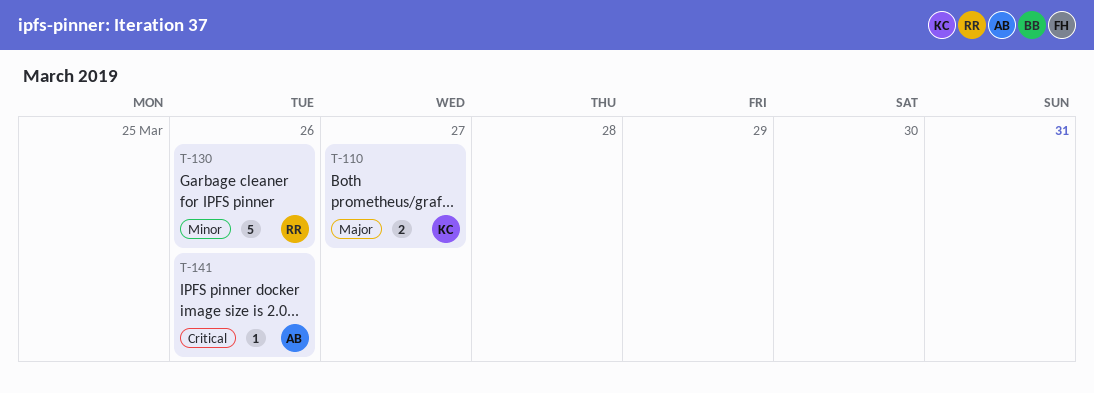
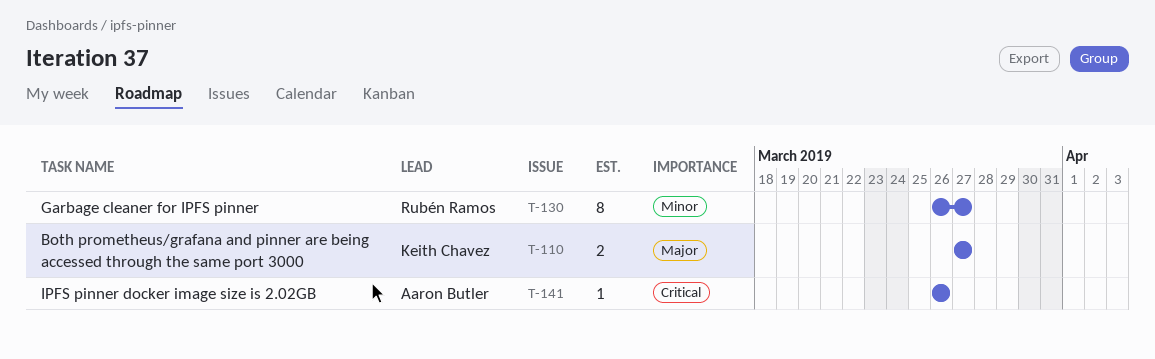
T-130, estimate: 5 -> 8
T-130, due: Mar 26 -> Mar 27

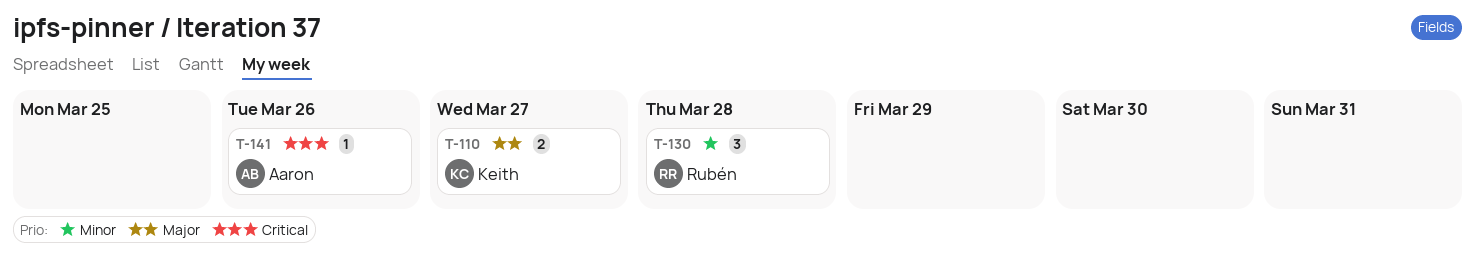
T-130, estimate: 8 -> 3
T-130, due: Mar 27 -> Mar 28

